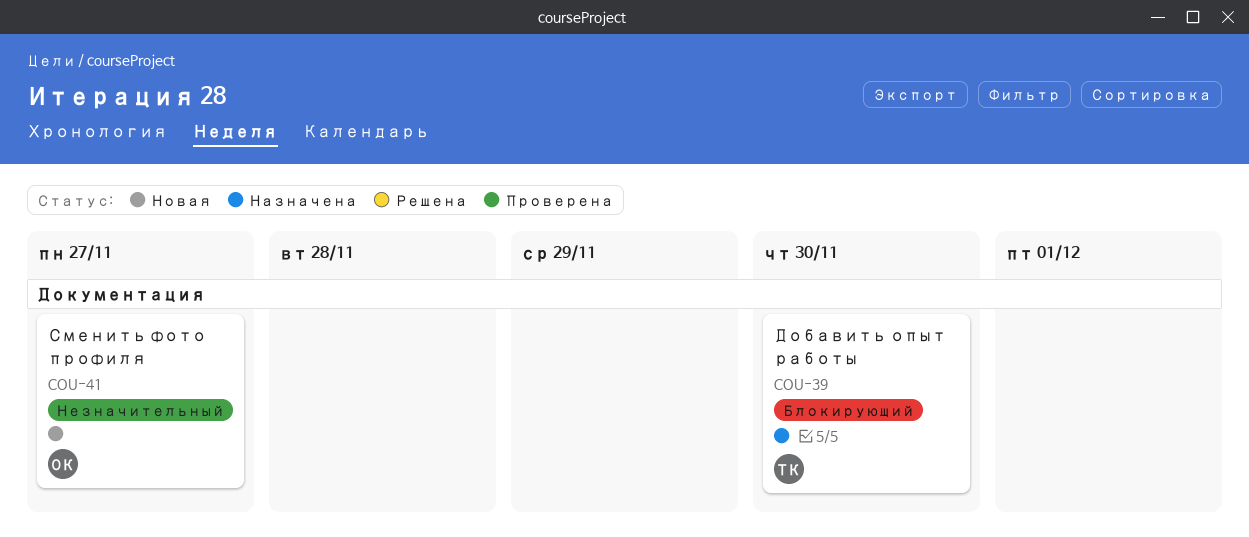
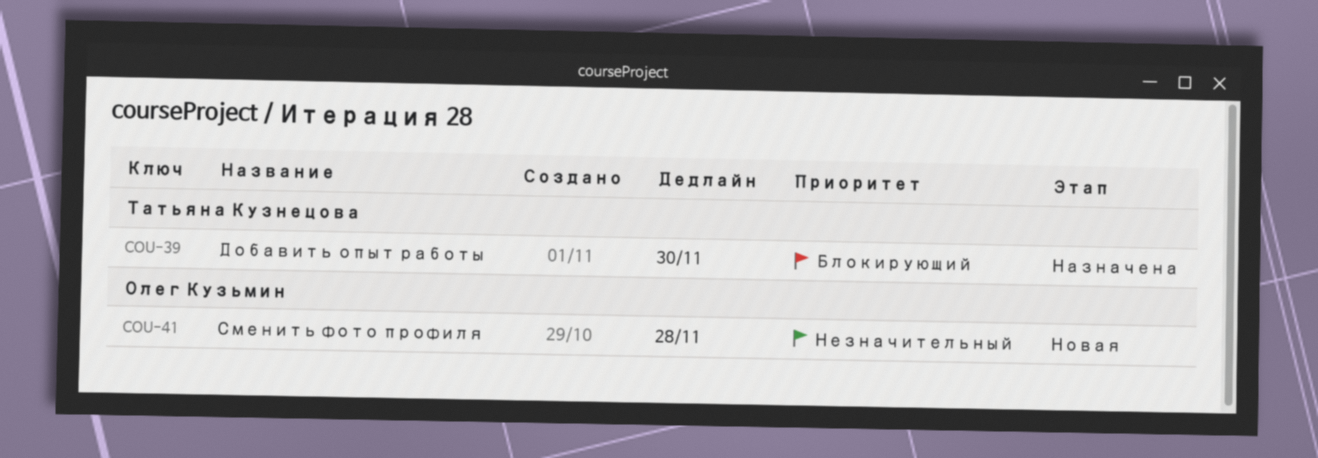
COU-41, due: Nov 27 -> Nov 28

